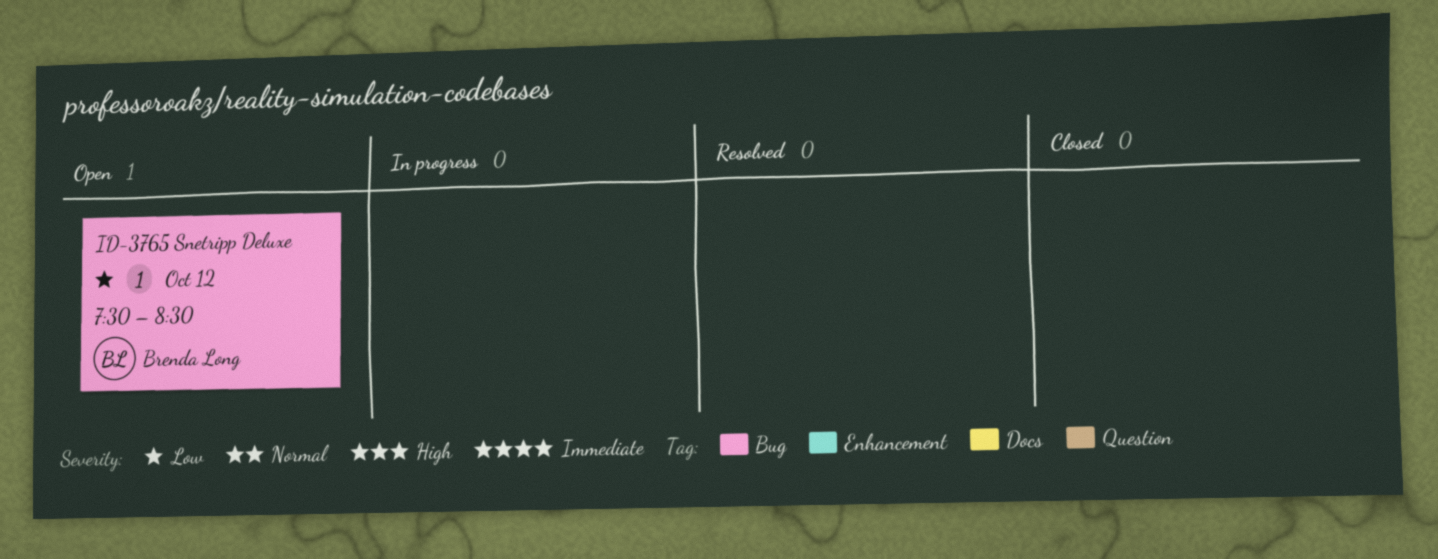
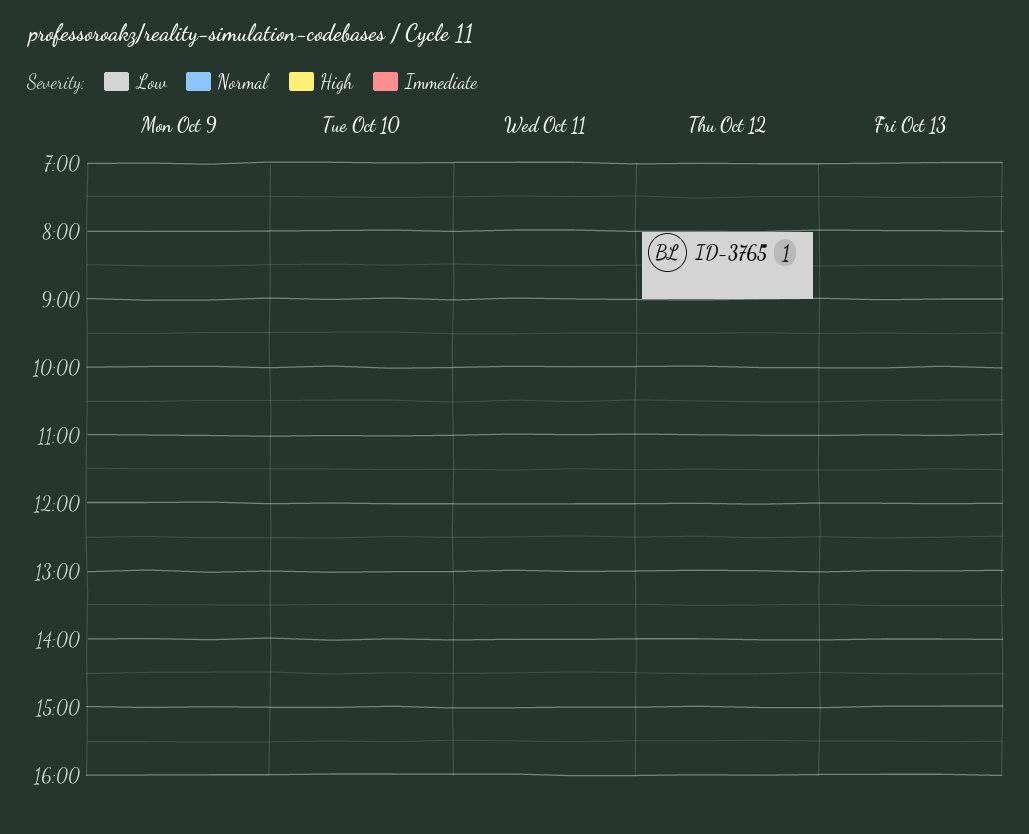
ID-3765, begins: 07:30 -> 08:00
ID-3765, ends: 08:30 -> 09:00

